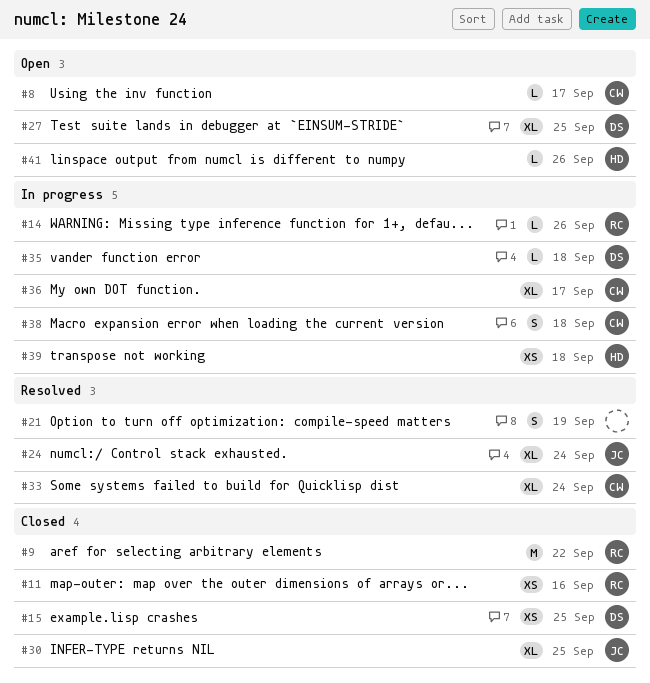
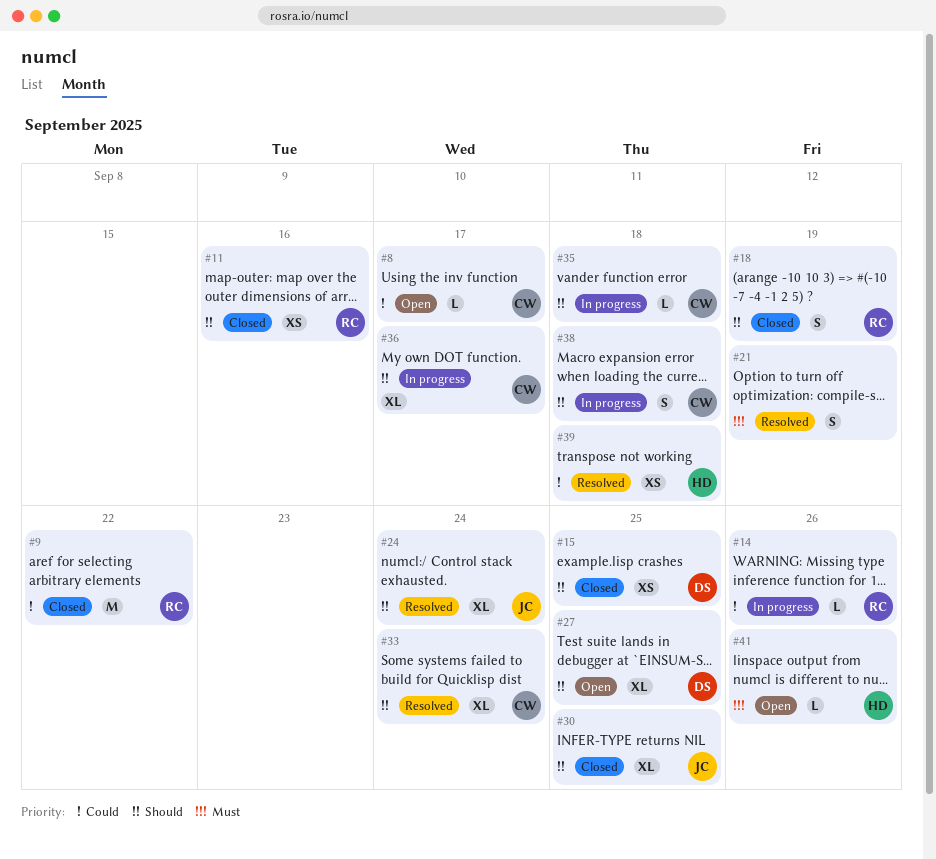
#18: none -> present
#35, owner: DS -> CW
#39, status: In progress -> Resolved

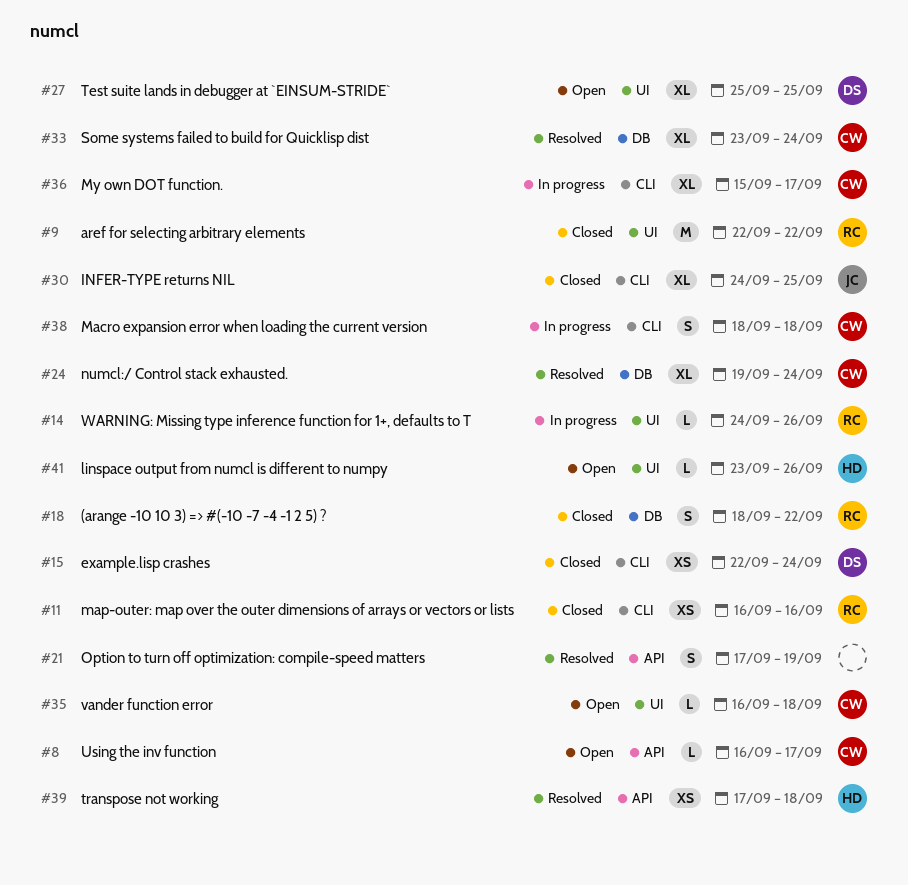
#15, due: Sep 25 -> Sep 24
#18, due: Sep 19 -> Sep 22
#24, owner: JC -> CW
#35, status: In progress -> Open

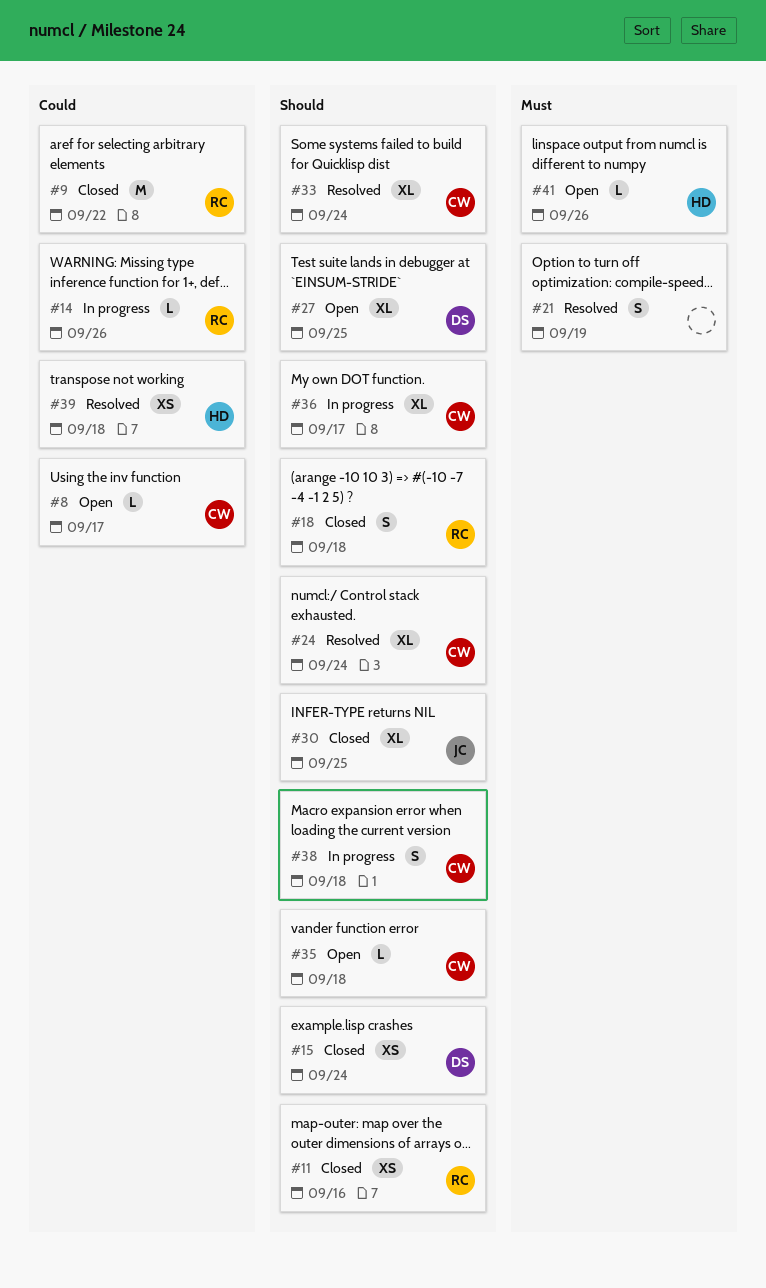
#18, due: Sep 22 -> Sep 18

